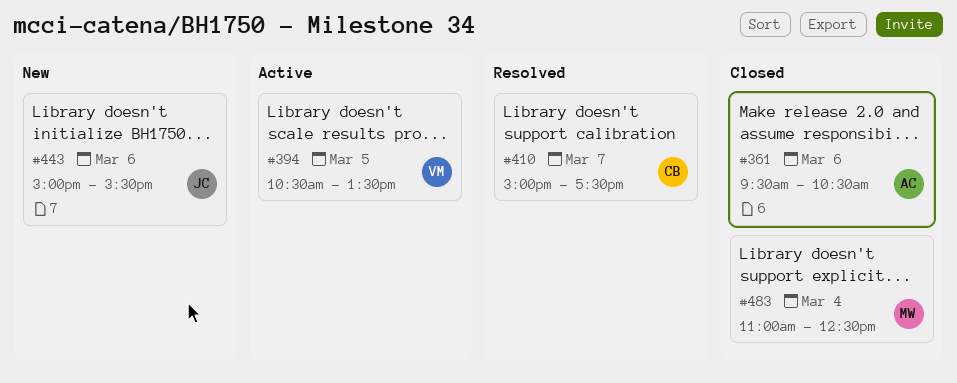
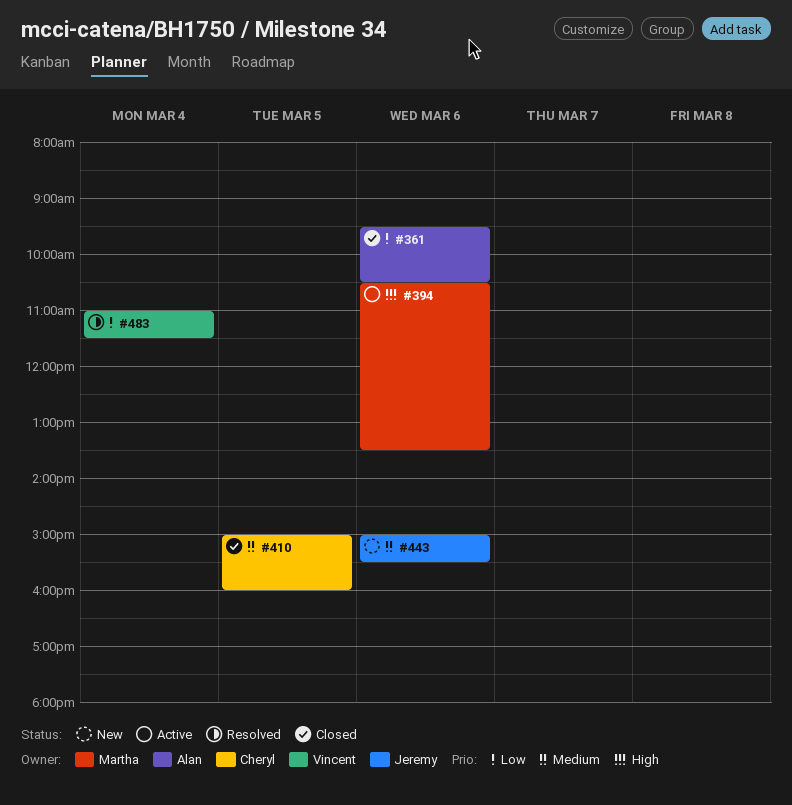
#394, owner: Vincent -> Martha
#394, day: Mar 5 -> Mar 6
#410, status: Resolved -> Closed
#410, day: Mar 7 -> Mar 5
#410, ends: 17:30 -> 16:00
#483, status: Closed -> Resolved
#483, owner: Martha -> Vincent
#483, ends: 12:30 -> 11:30

